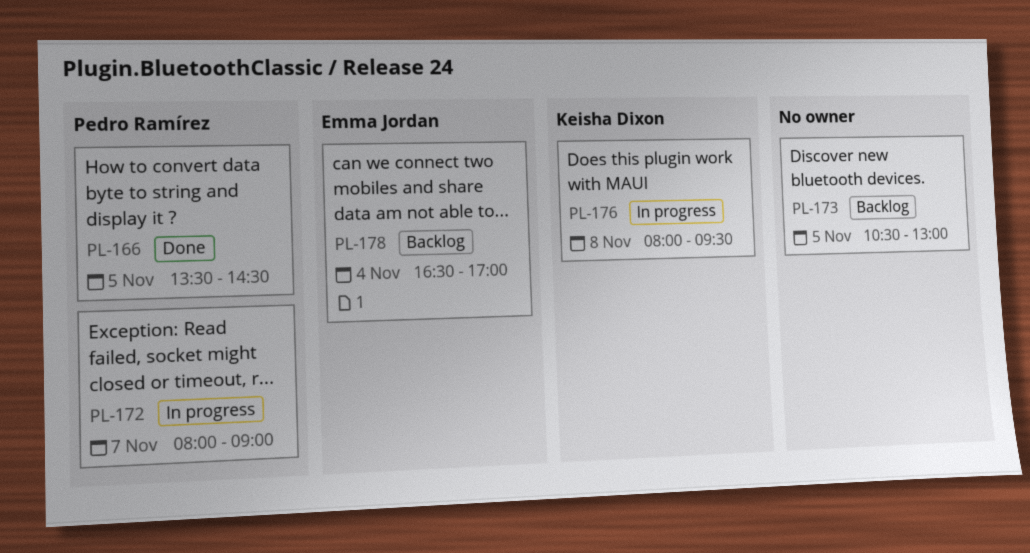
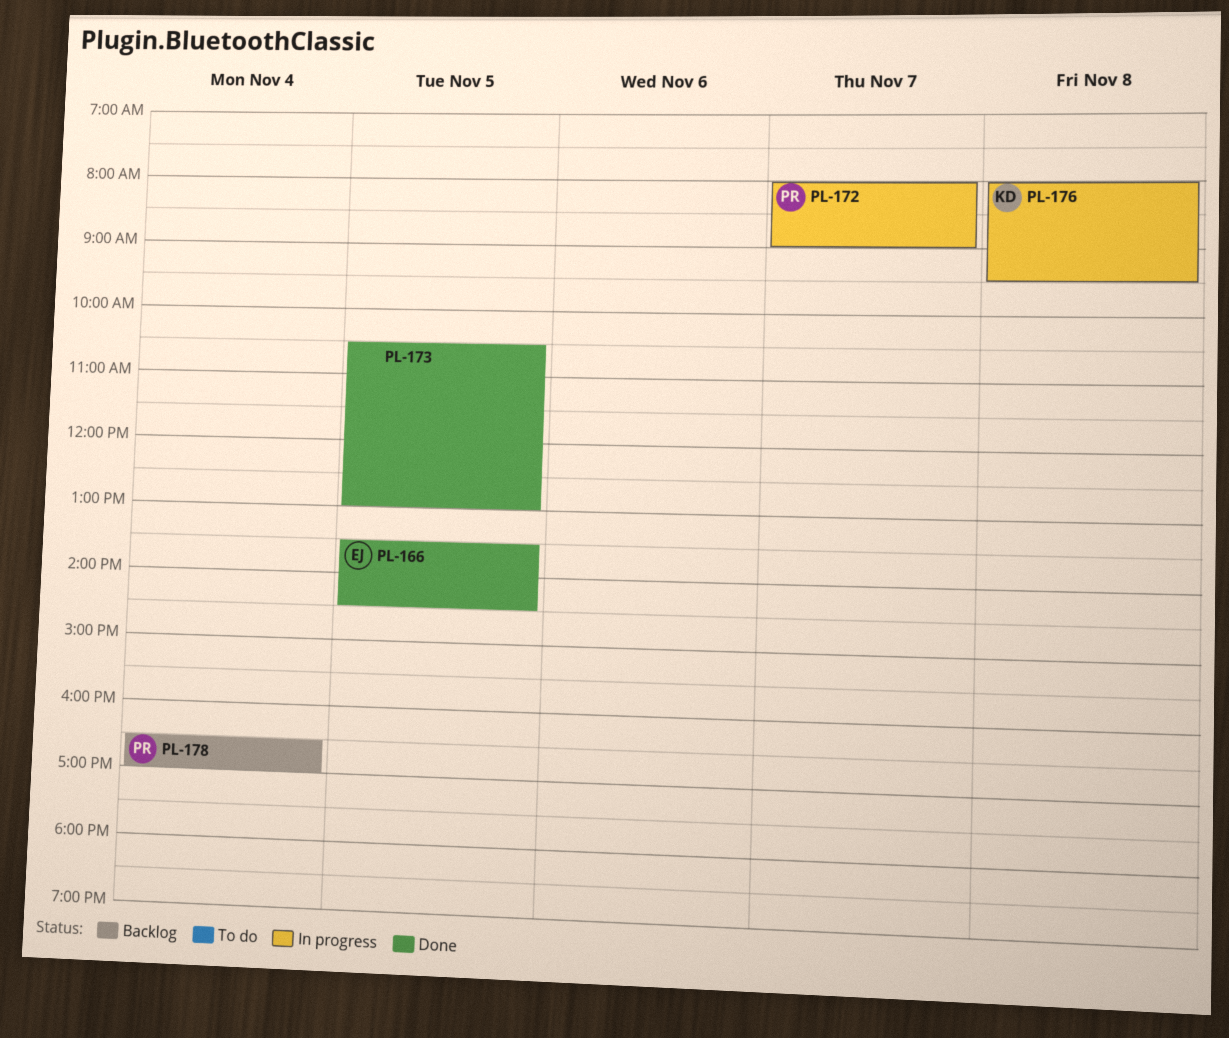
PL-166, owner: Pedro Ramírez -> Emma Jordan
PL-173, status: Backlog -> Done
PL-178, owner: Emma Jordan -> Pedro Ramírez

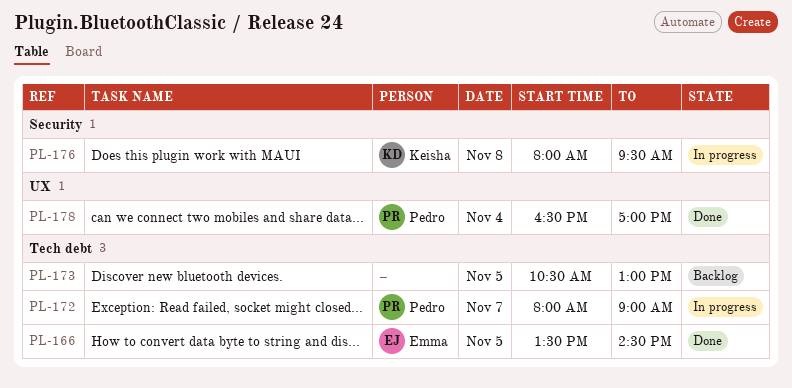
PL-173, status: Done -> Backlog
PL-178, status: Backlog -> Done

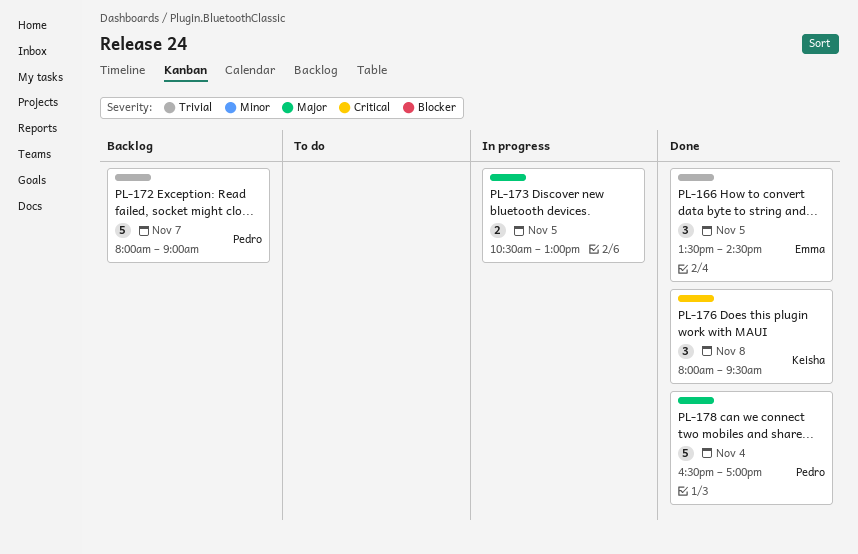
PL-172, status: In progress -> Backlog
PL-173, status: Backlog -> In progress
PL-176, status: In progress -> Done

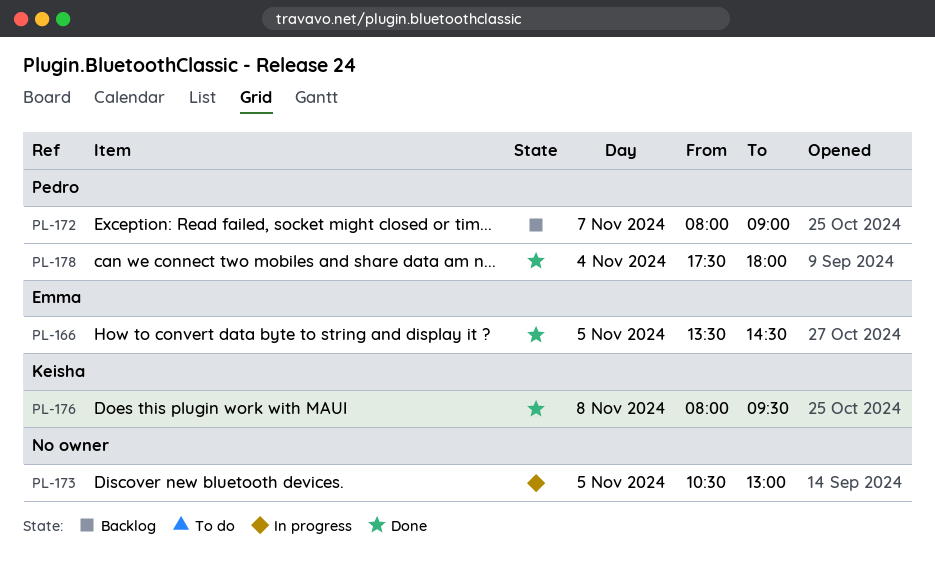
PL-178, begins: 16:30 -> 17:30
PL-178, ends: 17:00 -> 18:00

